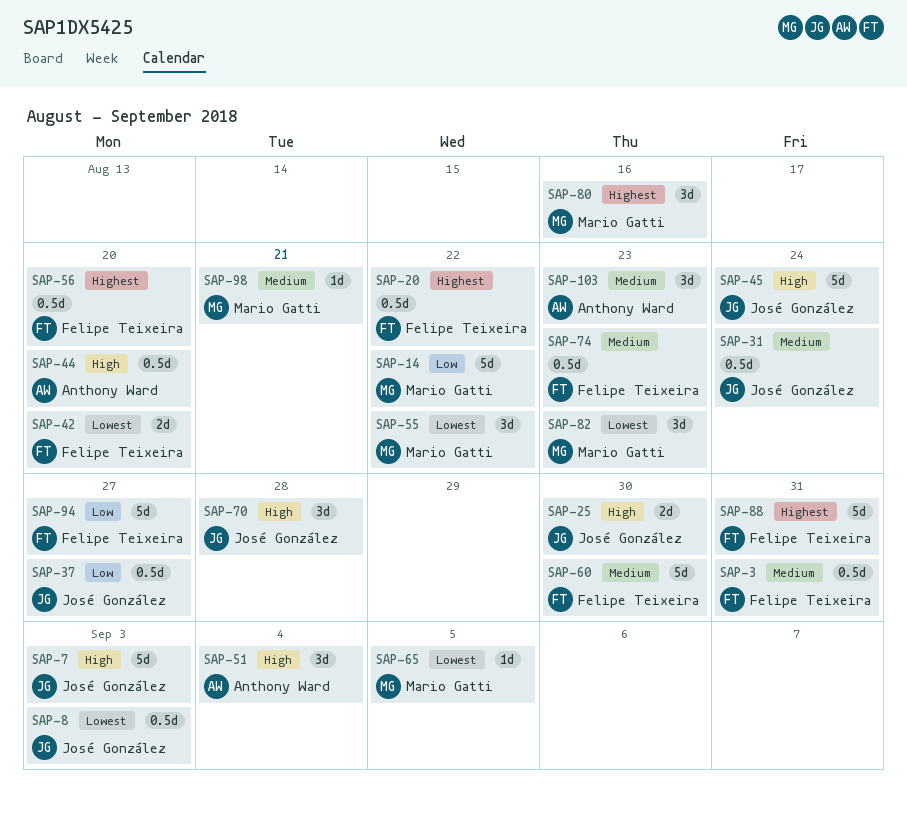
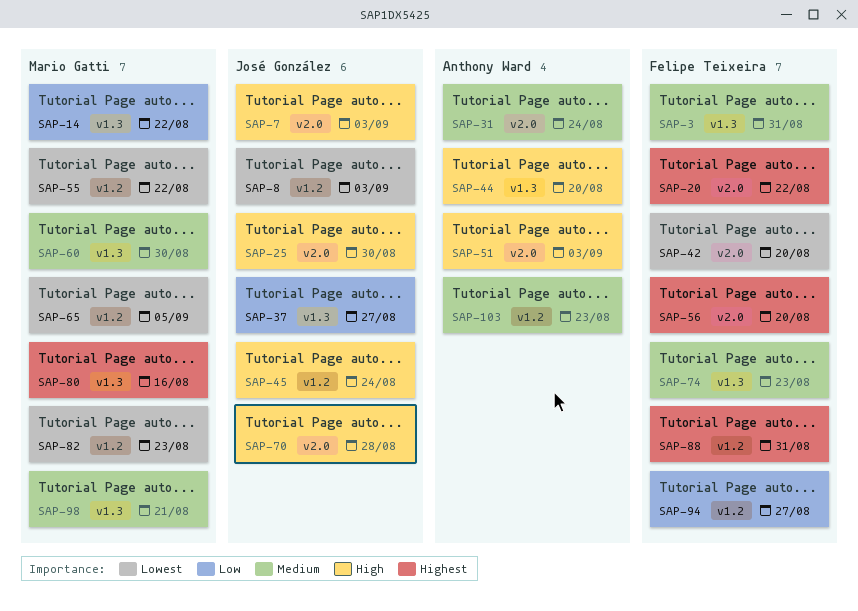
SAP-31, owner: José González -> Anthony Ward
SAP-51, due: Sep 4 -> Sep 3
SAP-60, owner: Felipe Teixeira -> Mario Gatti

